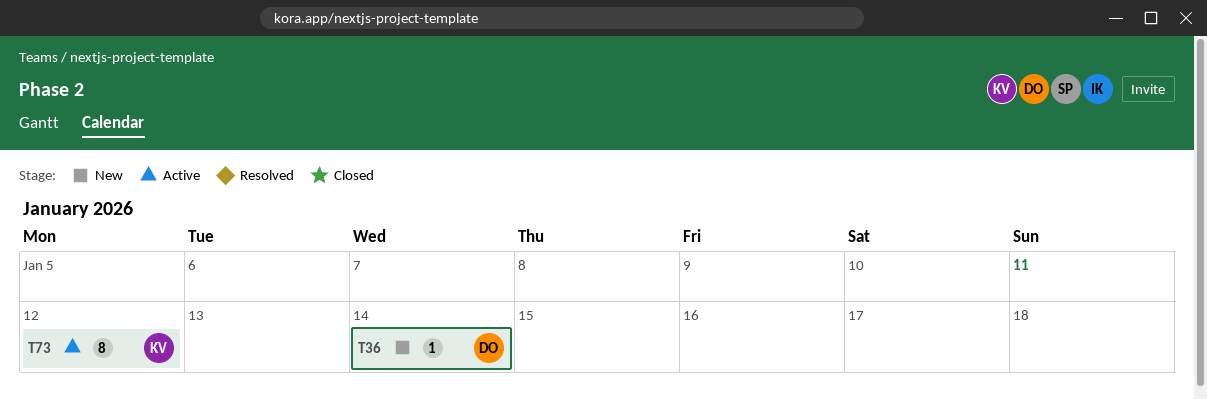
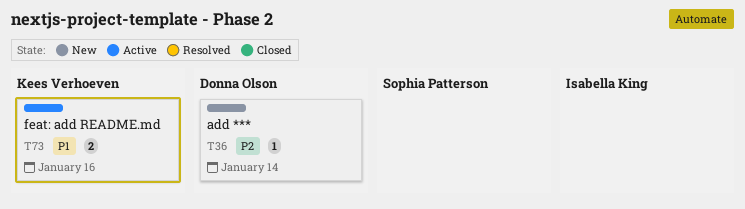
T73, estimate: 8 -> 2
T73, due: Jan 12 -> Jan 16

